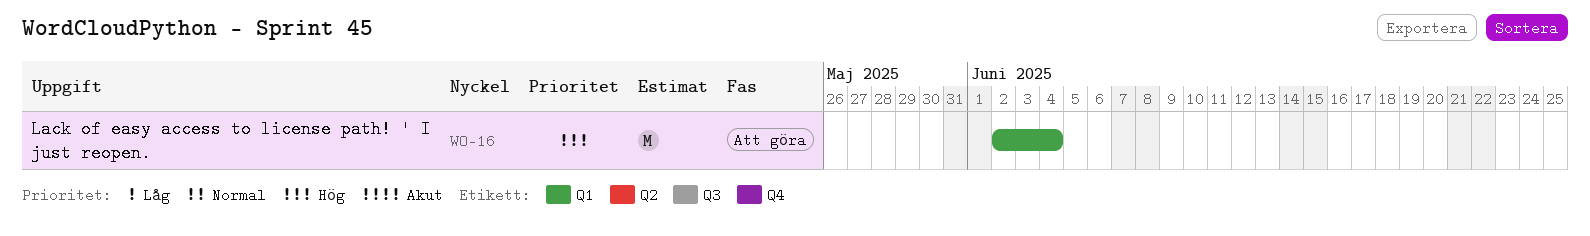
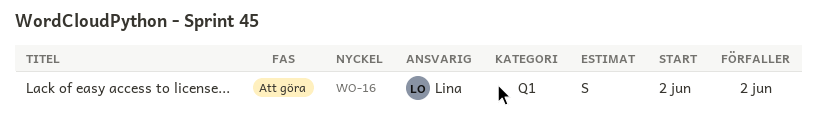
WO-16, estimate: M -> S
WO-16, due: Jun 4 -> Jun 2

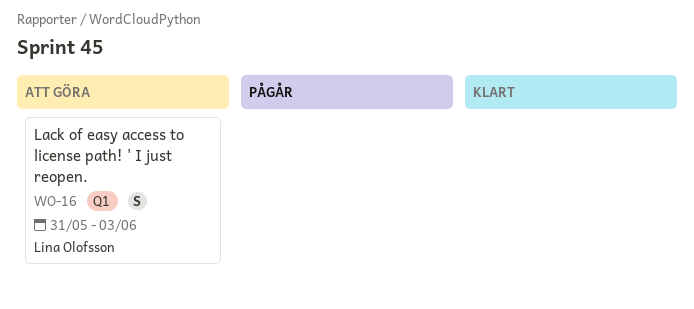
WO-16, start: Jun 2 -> May 31
WO-16, due: Jun 2 -> Jun 3

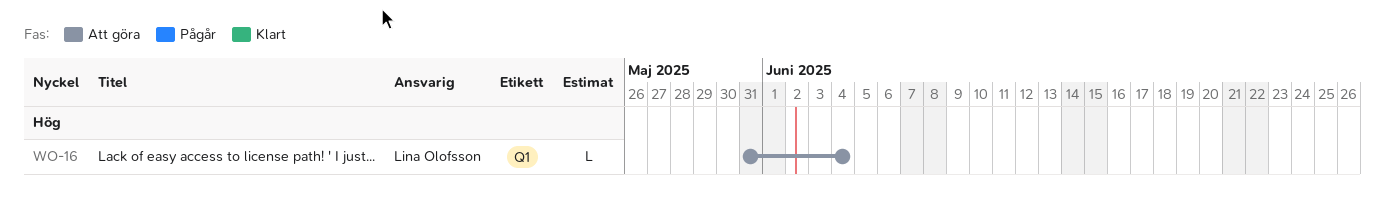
WO-16, estimate: S -> L
WO-16, due: Jun 3 -> Jun 4

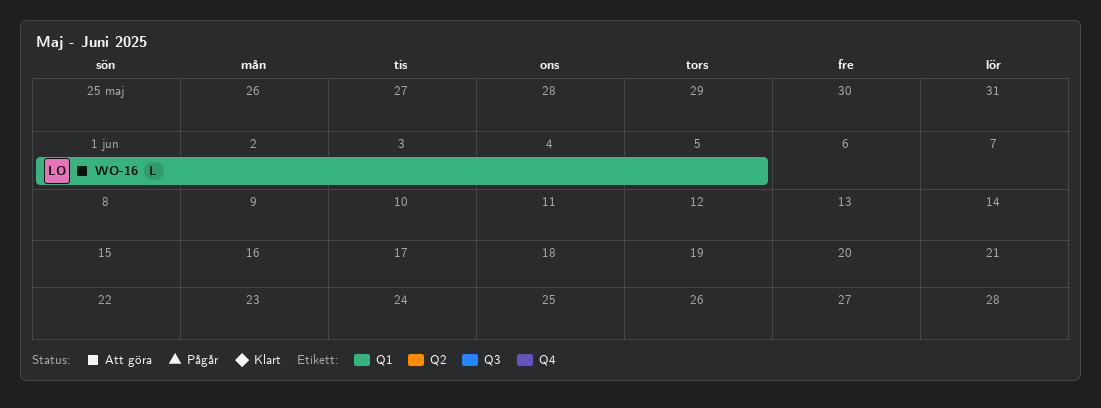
WO-16, start: May 31 -> Jun 1
WO-16, due: Jun 4 -> Jun 5

